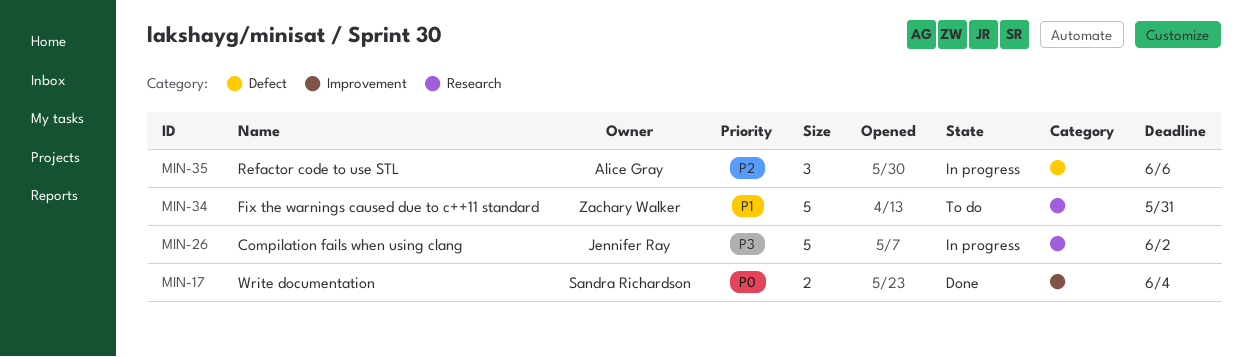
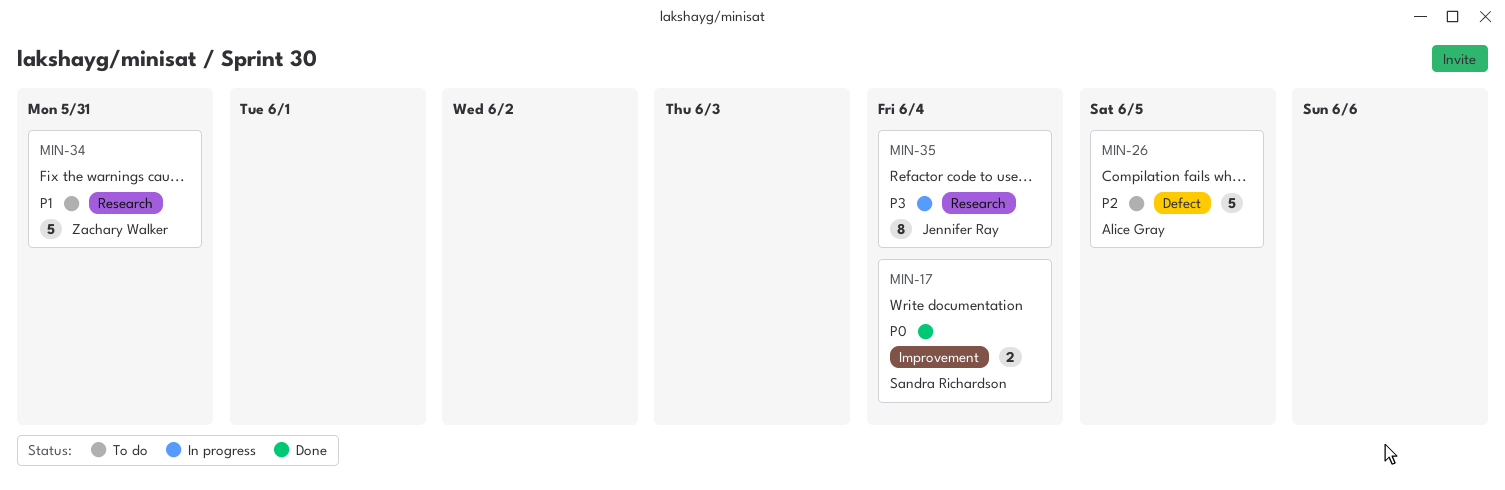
MIN-26, status: In progress -> To do
MIN-26, owner: Jennifer Ray -> Alice Gray
MIN-26, priority: P3 -> P2
MIN-26, label: Research -> Defect
MIN-26, due: Jun 2 -> Jun 5
MIN-35, owner: Alice Gray -> Jennifer Ray
MIN-35, priority: P2 -> P3
MIN-35, label: Defect -> Research
MIN-35, estimate: 3 -> 8
MIN-35, due: Jun 6 -> Jun 4

